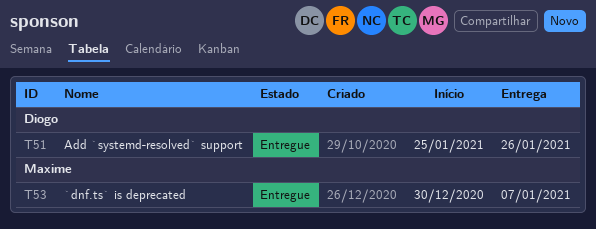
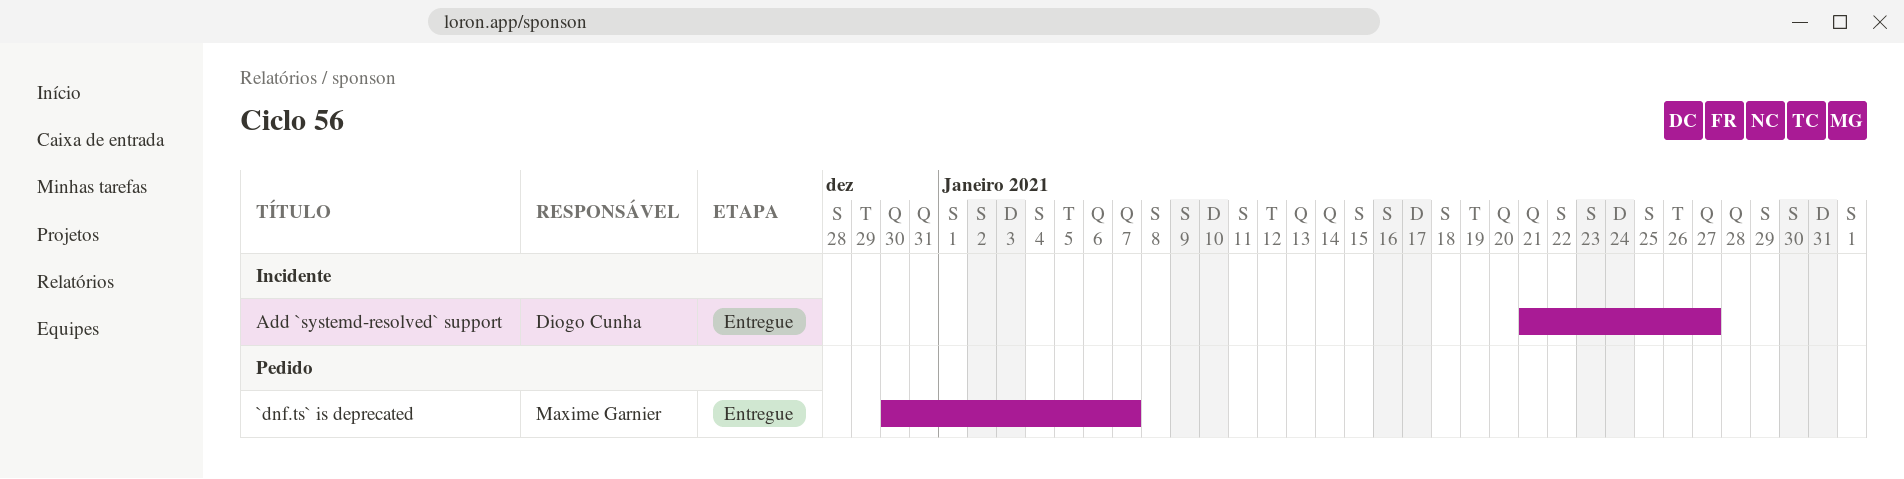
Add `systemd-resolved` support, start: Jan 25 -> Jan 21
Add `systemd-resolved` support, due: Jan 26 -> Jan 27

